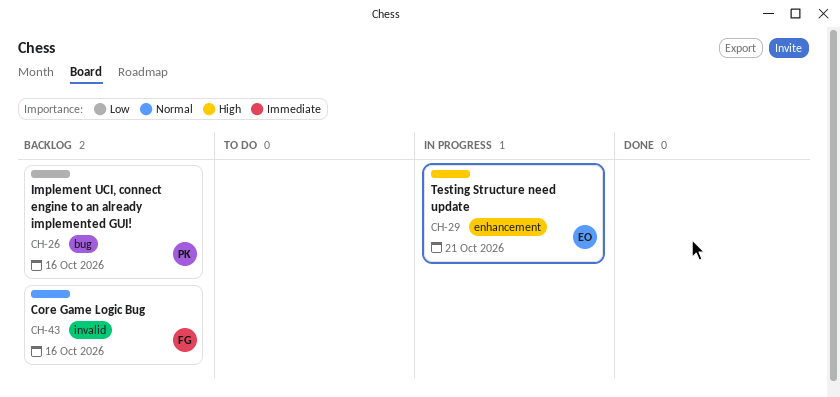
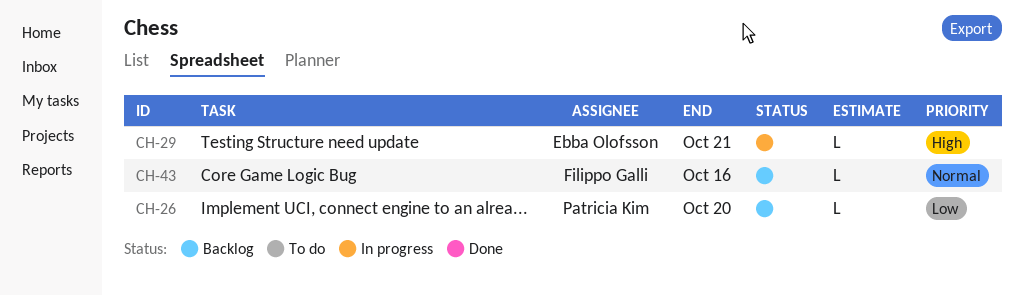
CH-26, due: Oct 16 -> Oct 20

